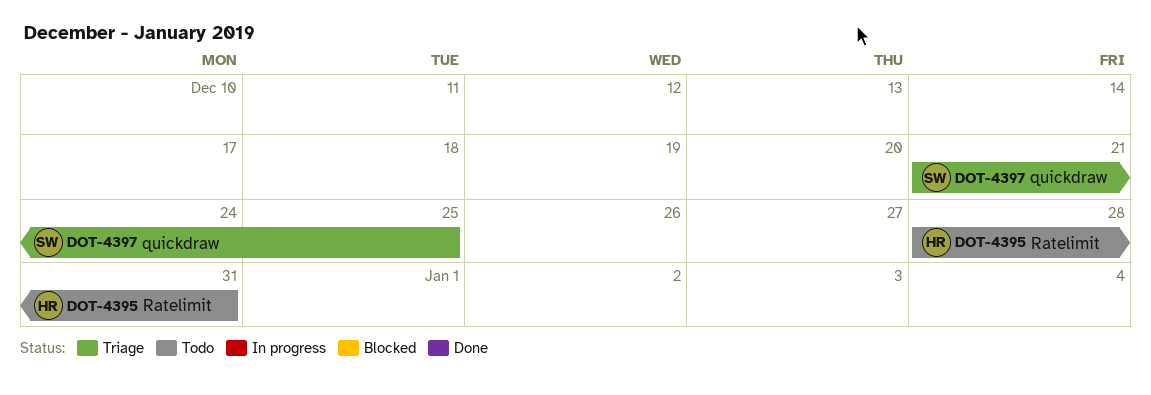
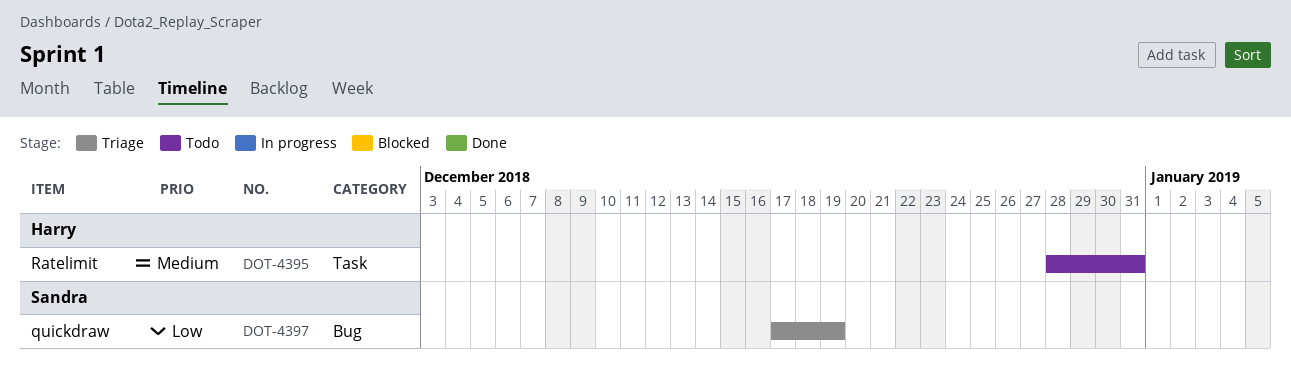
DOT-4397, start: Dec 21 -> Dec 17
DOT-4397, due: Dec 25 -> Dec 19

